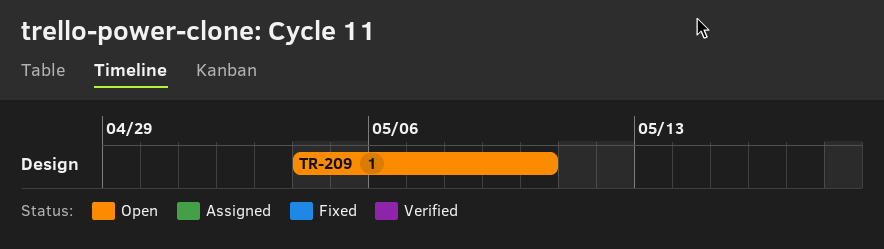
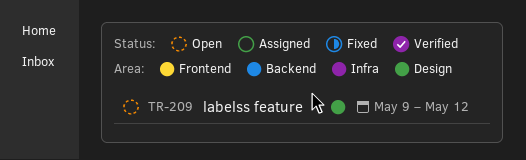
TR-209, start: May 4 -> May 9
TR-209, due: May 10 -> May 12

